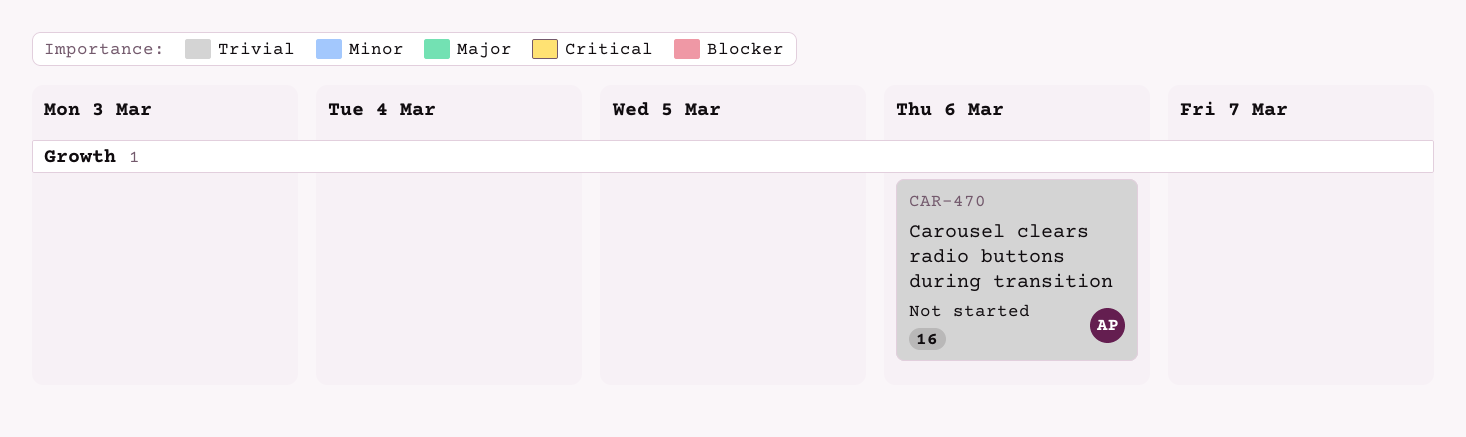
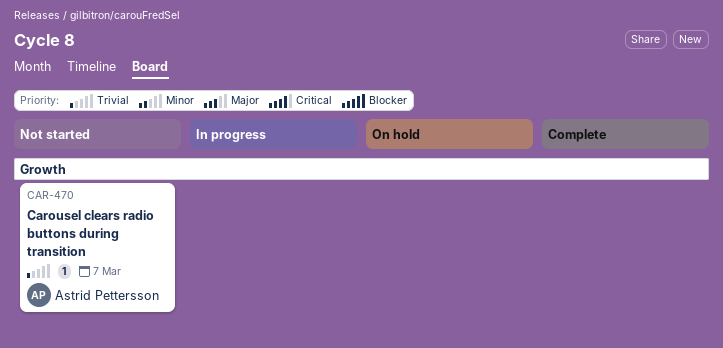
CAR-470, estimate: 16 -> 1
CAR-470, due: Mar 6 -> Mar 7

